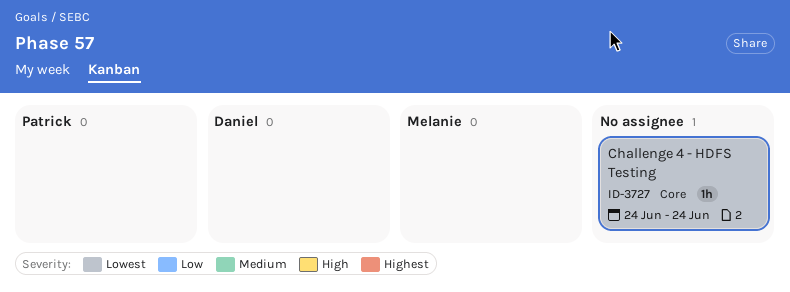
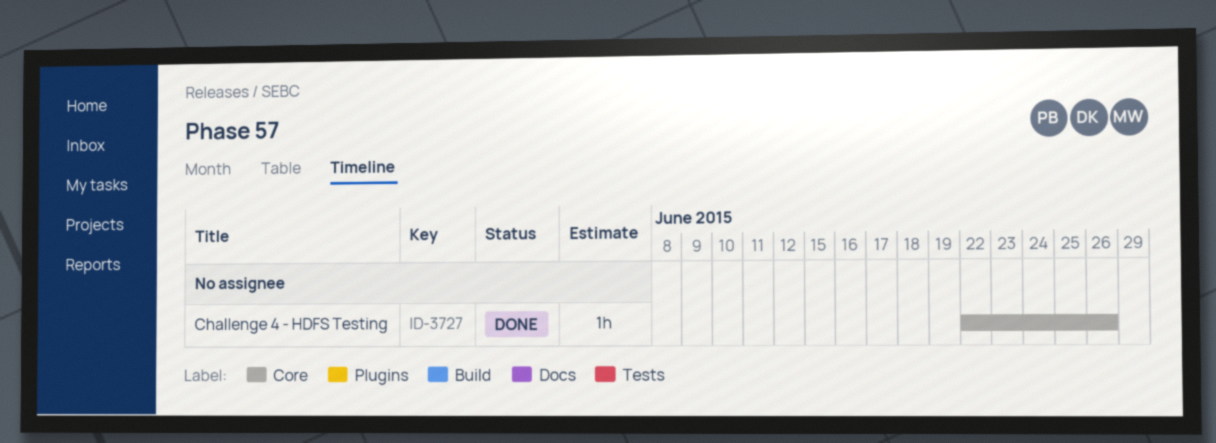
ID-3727, start: Jun 24 -> Jun 22
ID-3727, due: Jun 24 -> Jun 26

